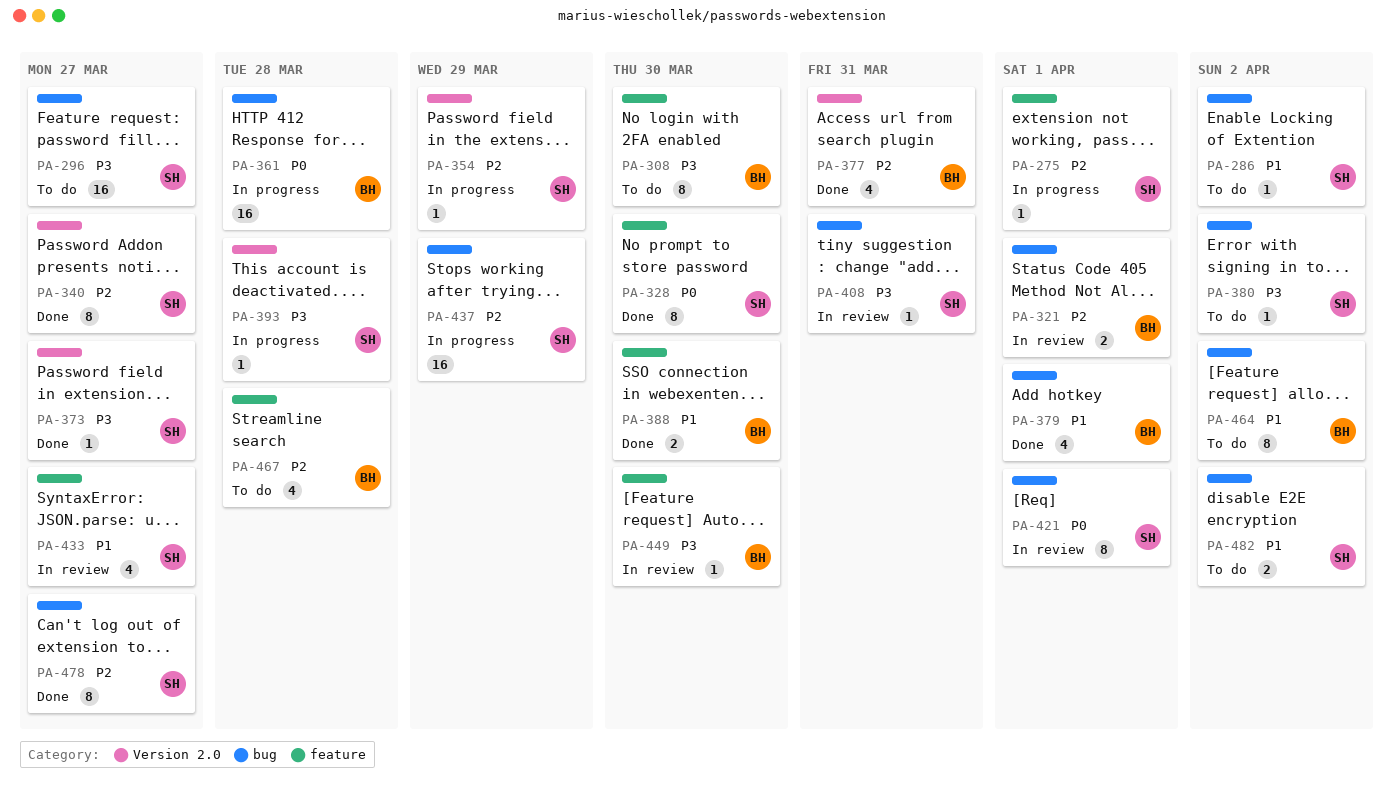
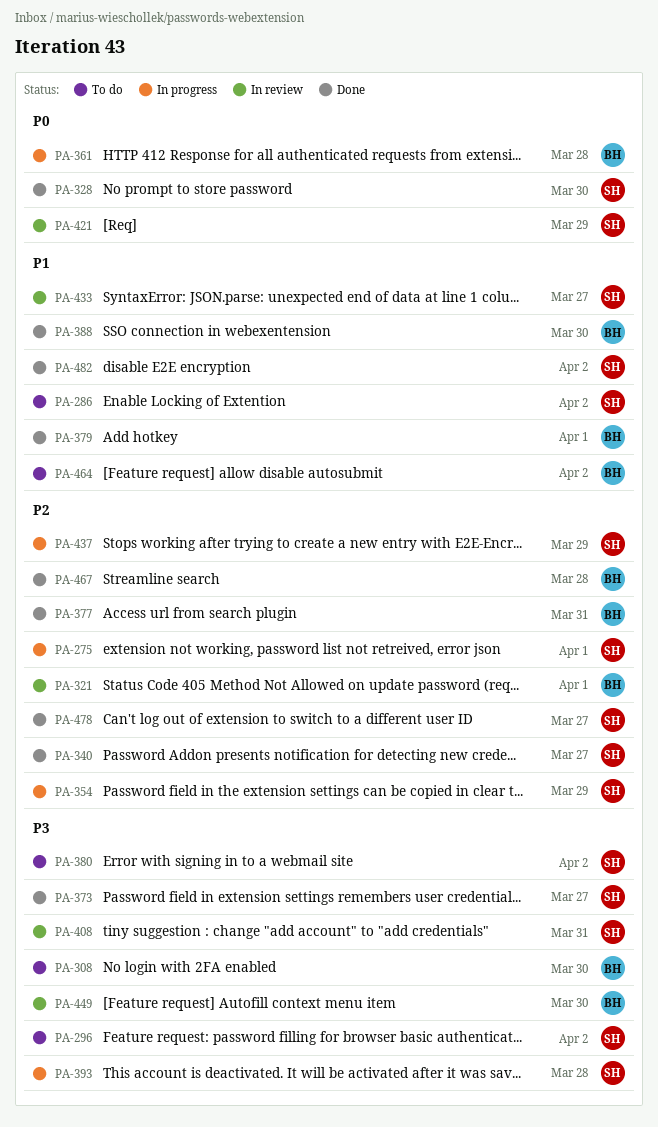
PA-296, due: Mar 27 -> Apr 2
PA-421, due: Apr 1 -> Mar 29
PA-467, status: To do -> Done
PA-482, status: To do -> Done

